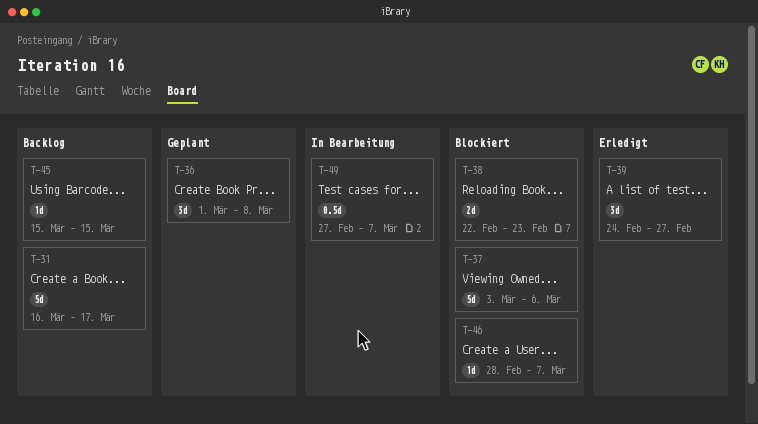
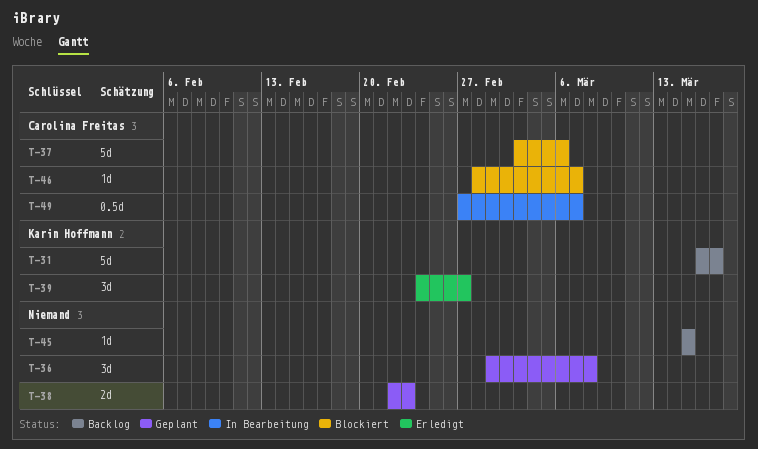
T-38, status: Blockiert -> Geplant

